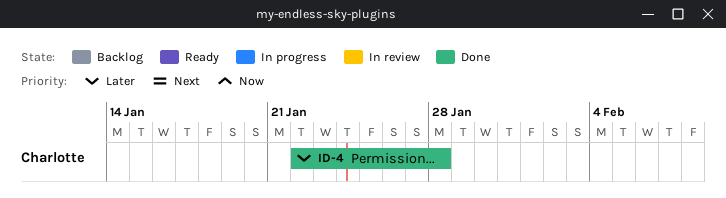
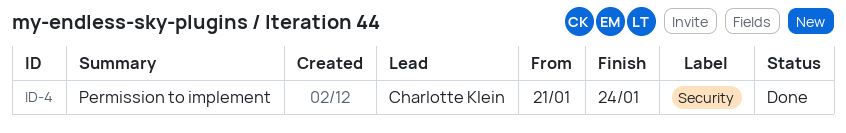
ID-4, start: Jan 22 -> Jan 21
ID-4, due: Jan 28 -> Jan 24

